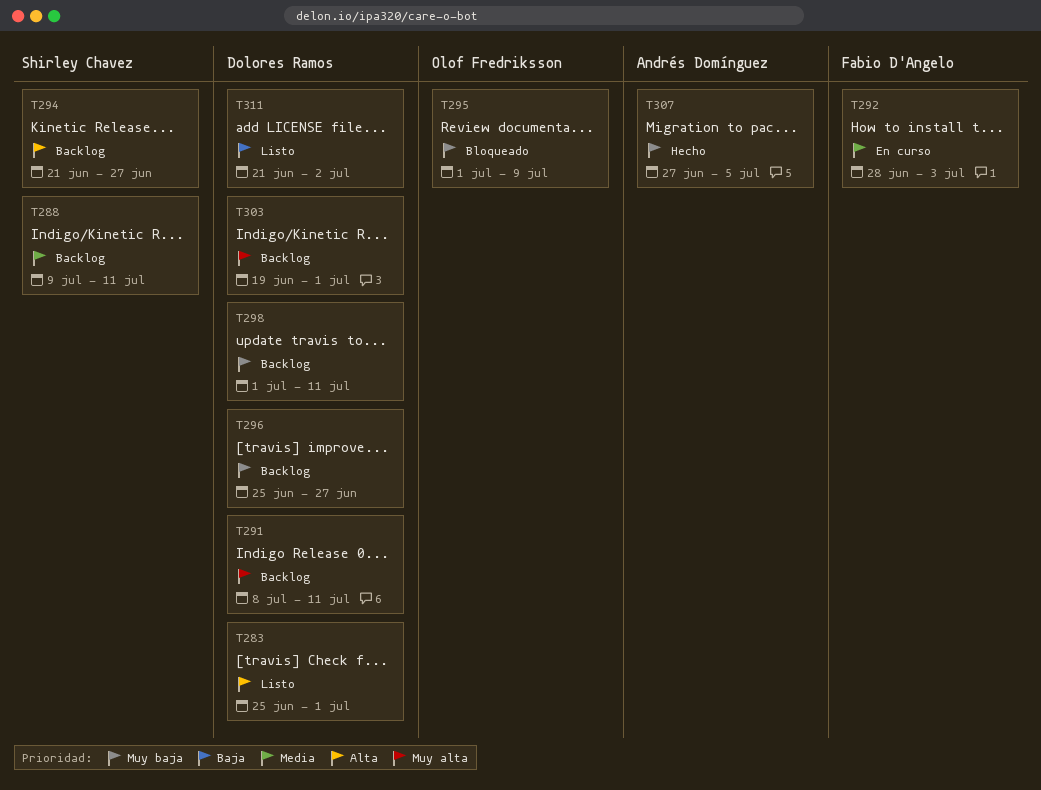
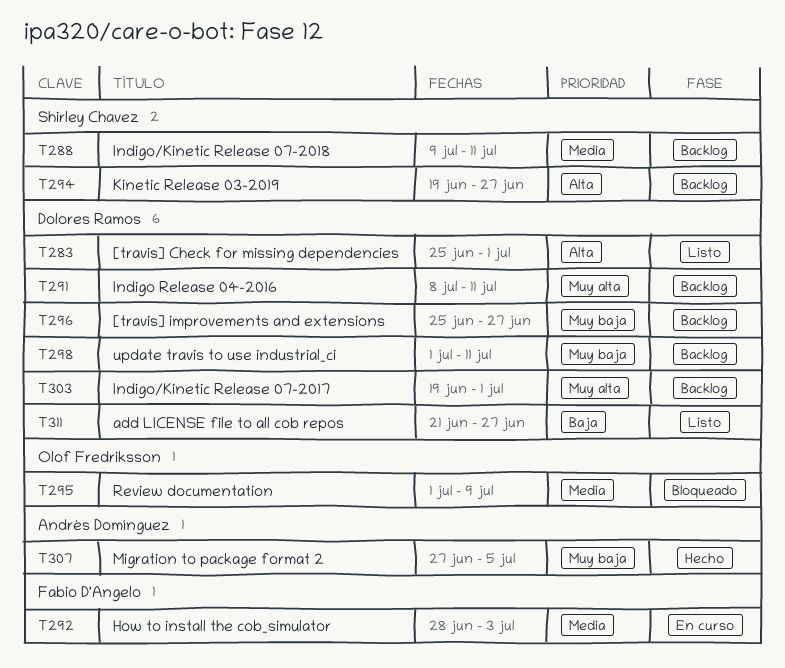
T294, start: Jun 21 -> Jun 19
T295, priority: Muy baja -> Media
T311, due: Jul 2 -> Jun 27

